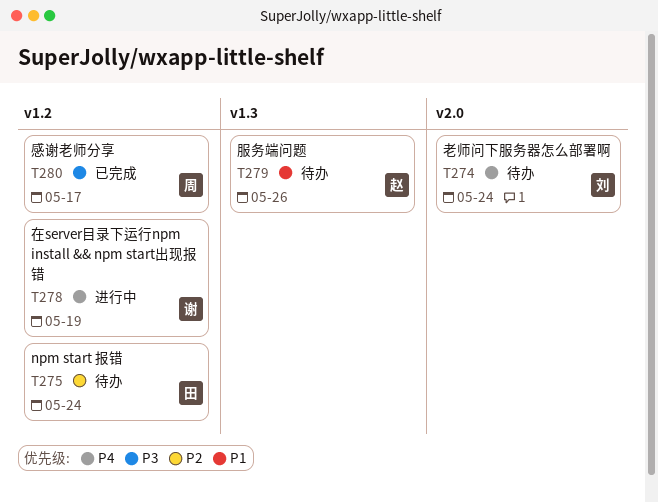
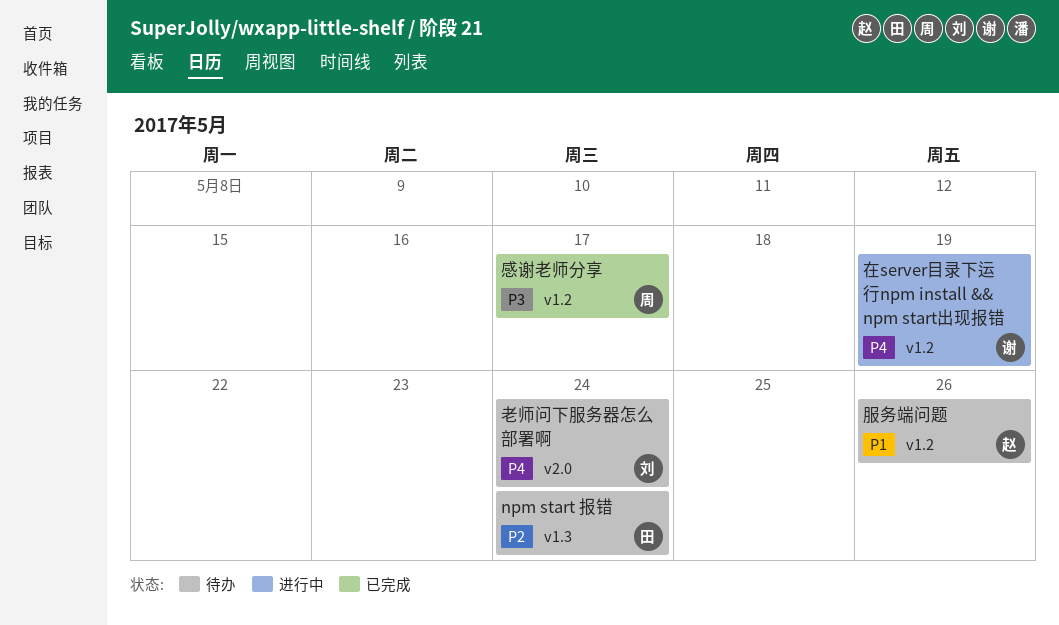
npm start 报错, label: v1.2 -> v1.3
服务端问题, label: v1.3 -> v1.2

